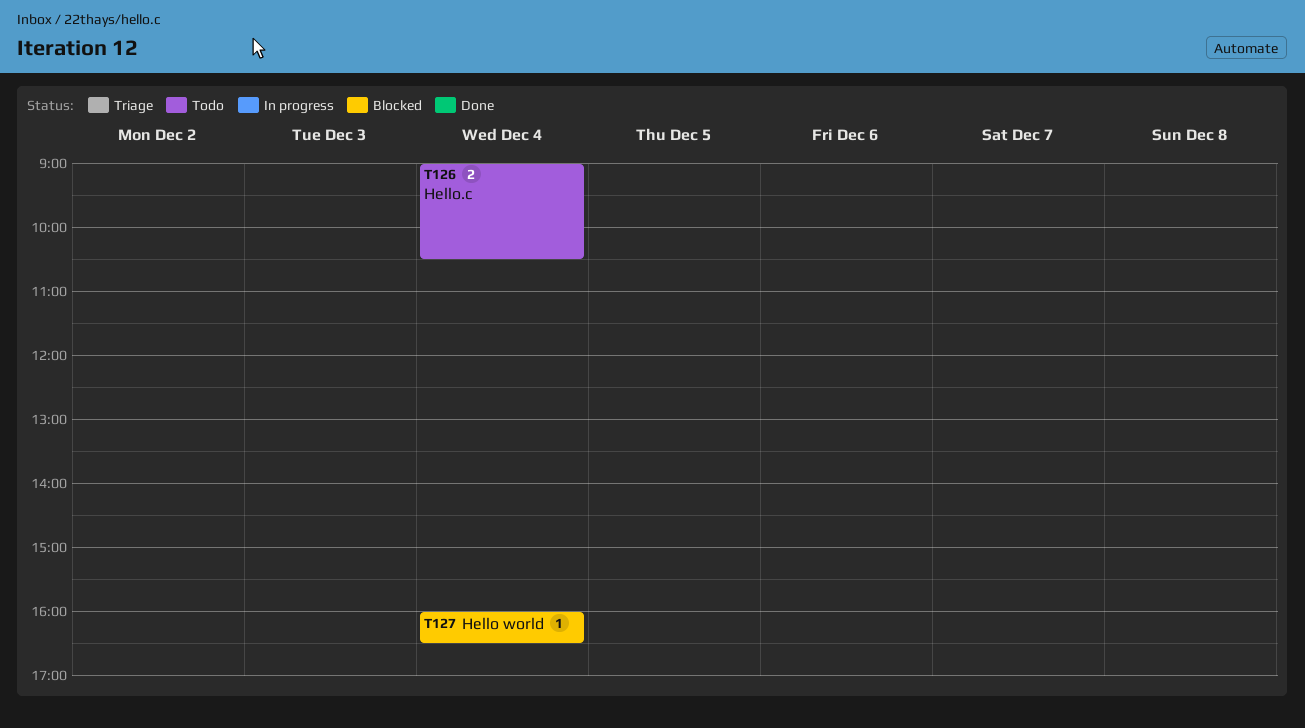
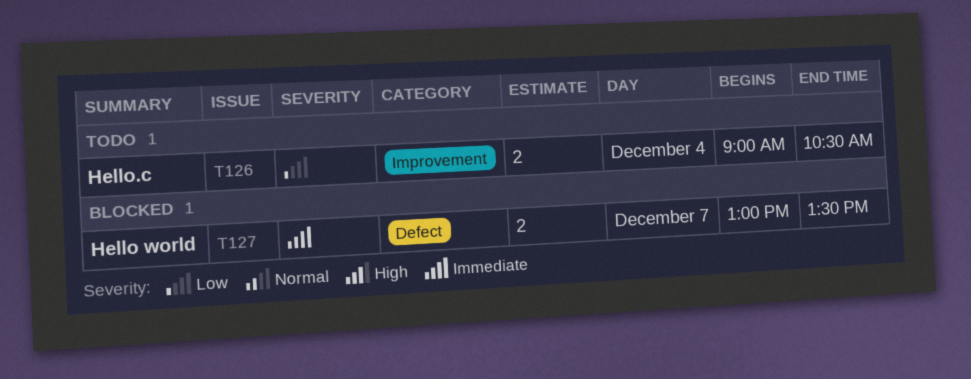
T127, estimate: 1 -> 2
T127, day: Dec 4 -> Dec 7
T127, begins: 16:00 -> 13:00
T127, ends: 16:30 -> 13:30

